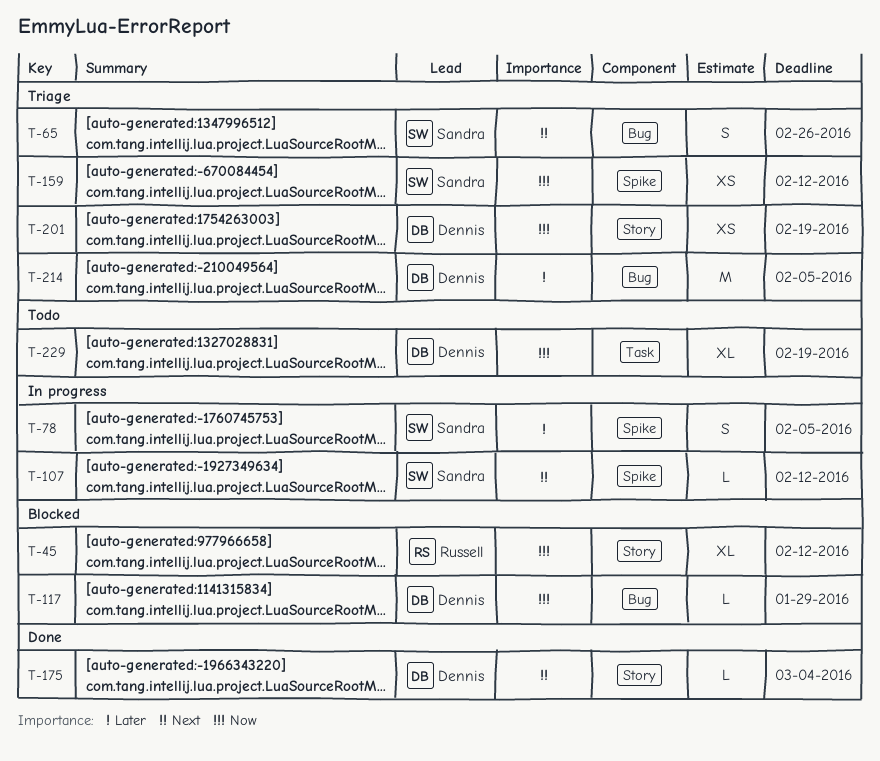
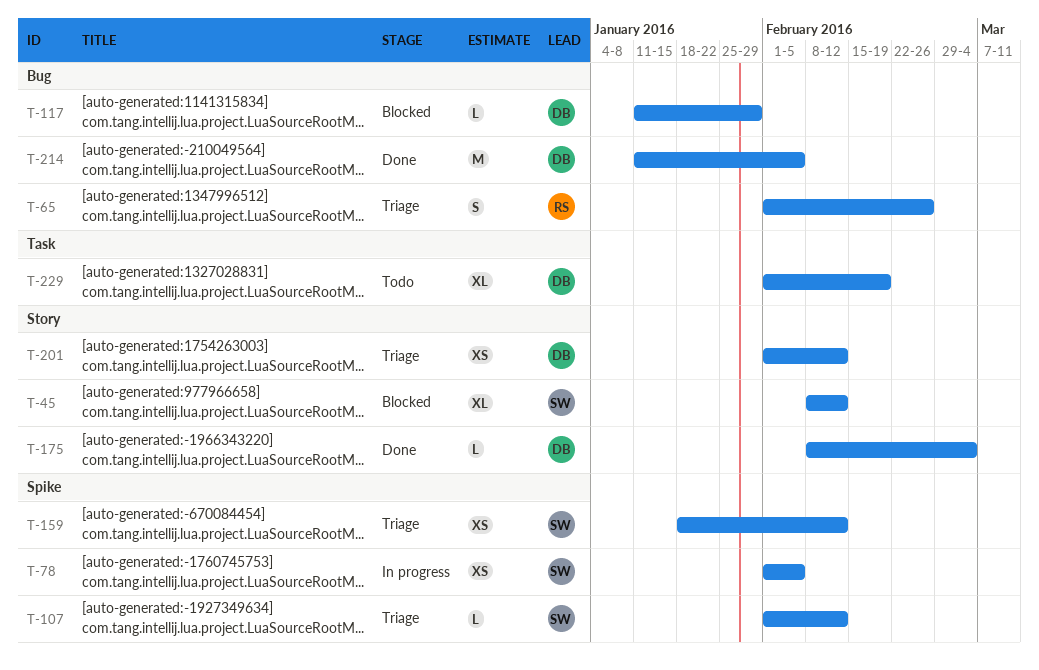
T-45, owner: Russell -> Sandra
T-65, owner: Sandra -> Russell
T-78, estimate: S -> XS
T-107, status: In progress -> Triage
T-201, due: Feb 19 -> Feb 12
T-214, status: Triage -> Done

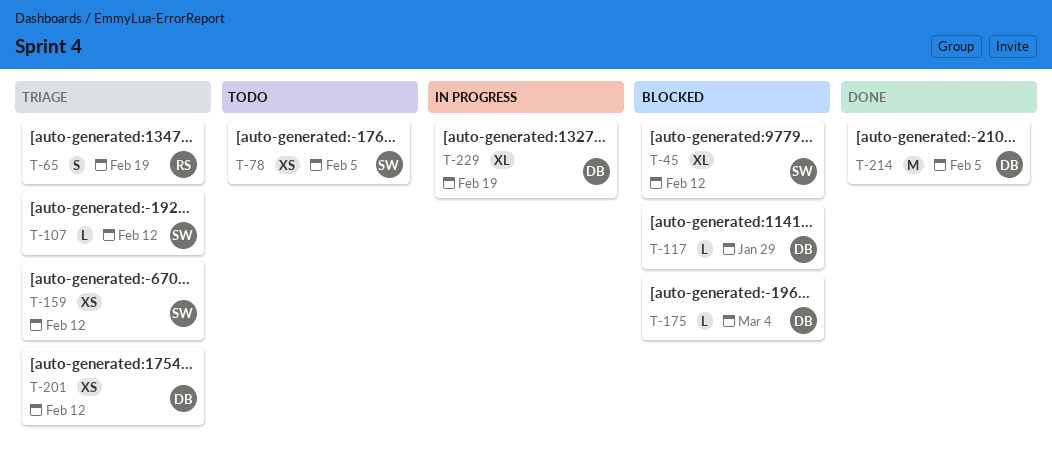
T-65, due: Feb 26 -> Feb 19
T-78, status: In progress -> Todo
T-175, status: Done -> Blocked
T-229, status: Todo -> In progress

